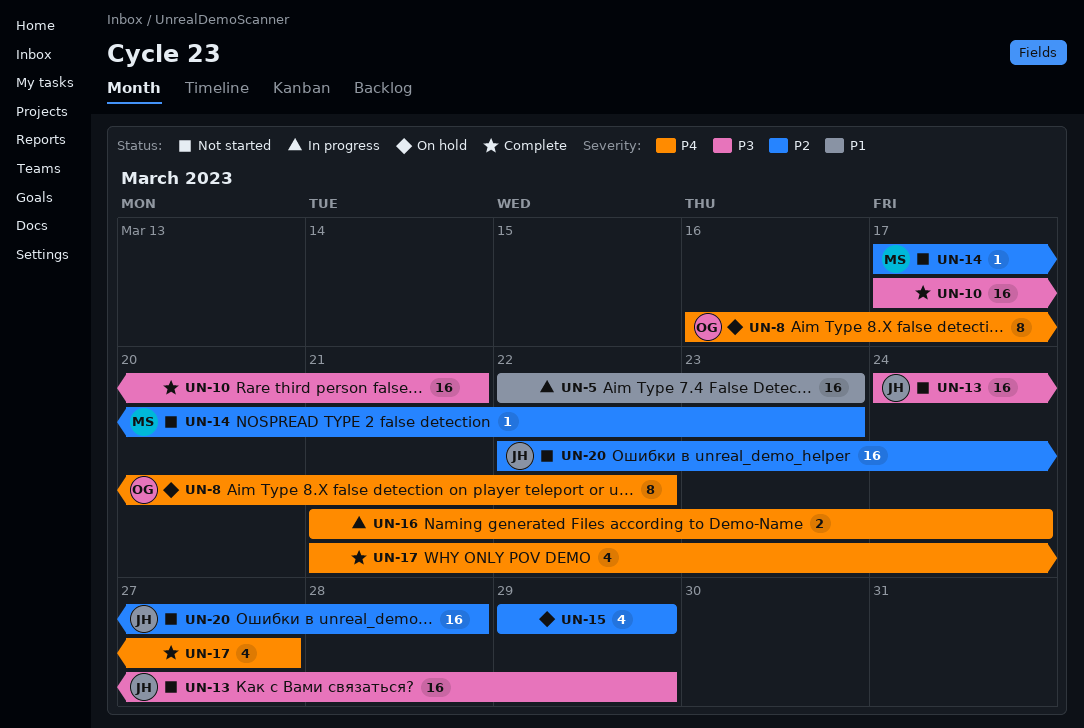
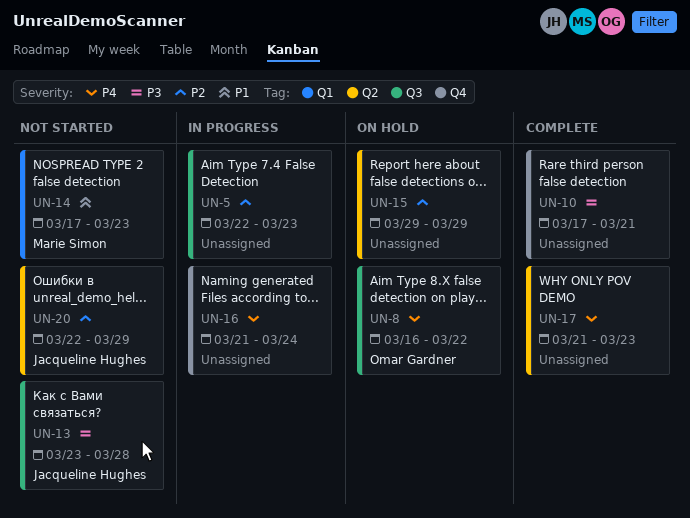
UN-5, priority: P1 -> P2
UN-13, start: Mar 24 -> Mar 23
UN-13, due: Mar 29 -> Mar 28
UN-14, priority: P2 -> P1
UN-17, due: Mar 27 -> Mar 23
UN-20, due: Mar 28 -> Mar 29

